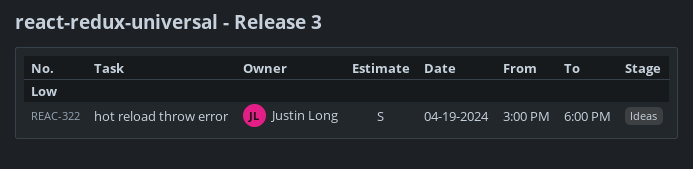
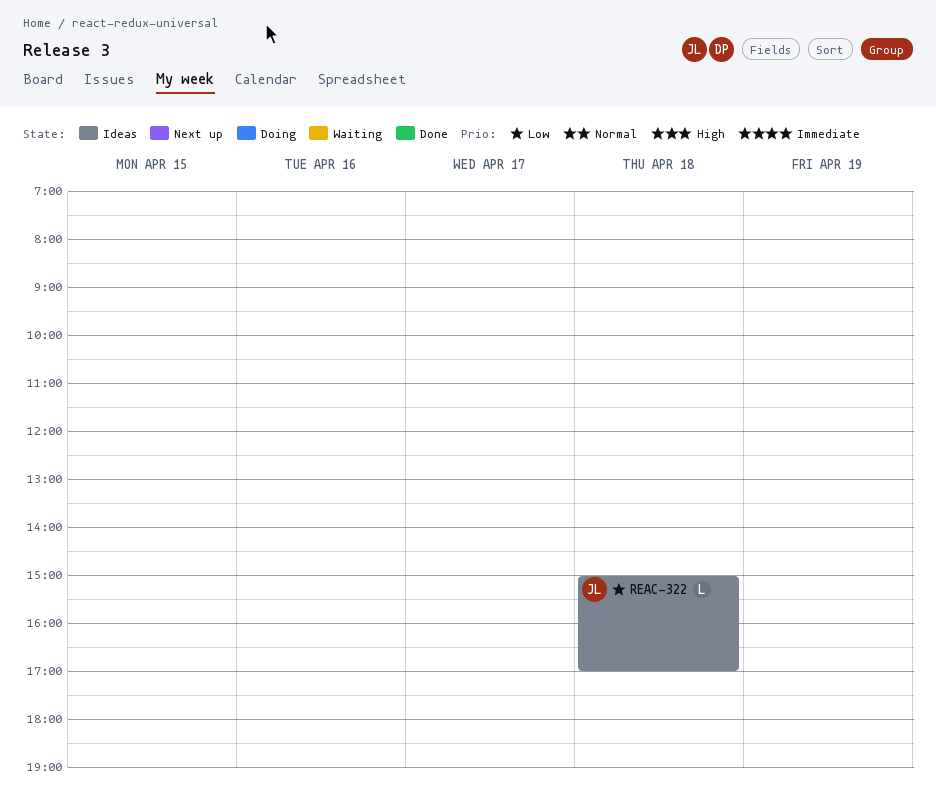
REAC-322, estimate: S -> L
REAC-322, day: Apr 19 -> Apr 18
REAC-322, ends: 18:00 -> 17:00

